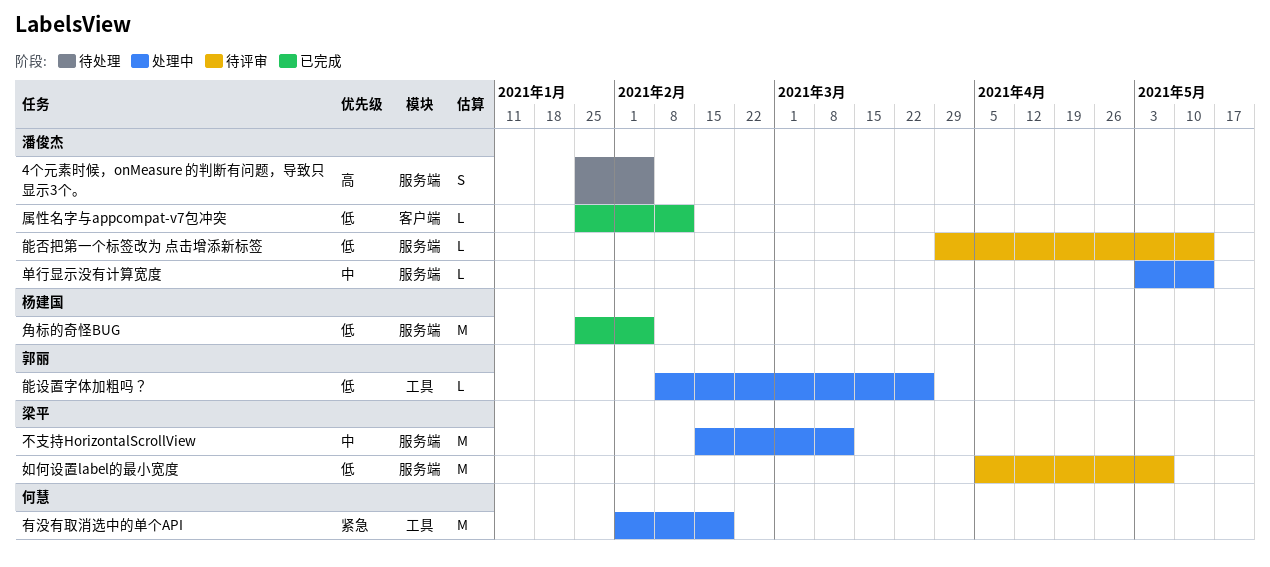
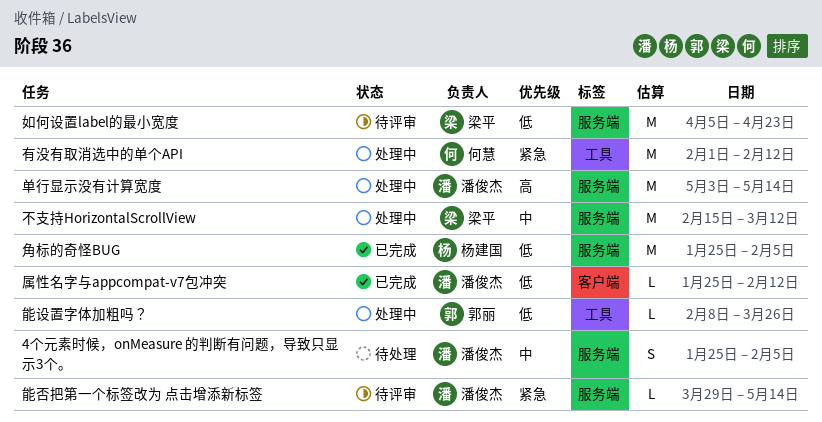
4个元素时候，onMeasure 的判断有问题，导致只显示3个。, priority: 高 -> 中
单行显示没有计算宽度, priority: 中 -> 高
单行显示没有计算宽度, estimate: L -> M
如何设置label的最小宽度, due: May 7 -> Apr 23
有没有取消选中的单个API, due: Feb 19 -> Feb 12
能否把第一个标签改为 点击增添新标签, priority: 低 -> 紧急

